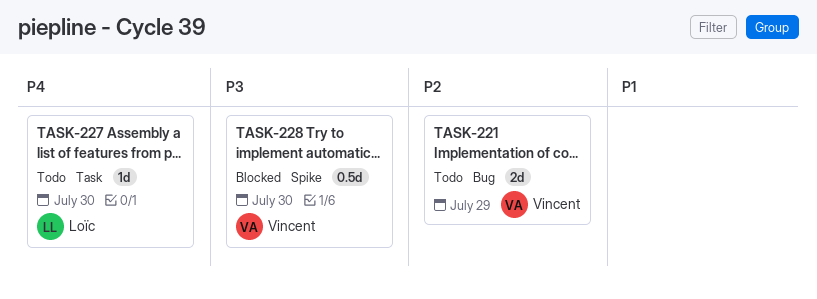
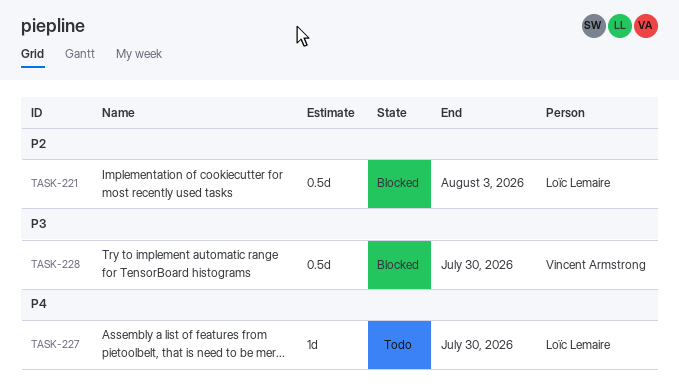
TASK-221, status: Todo -> Blocked
TASK-221, owner: Vincent Armstrong -> Loïc Lemaire
TASK-221, estimate: 2d -> 0.5d
TASK-221, due: Jul 29 -> Aug 3

